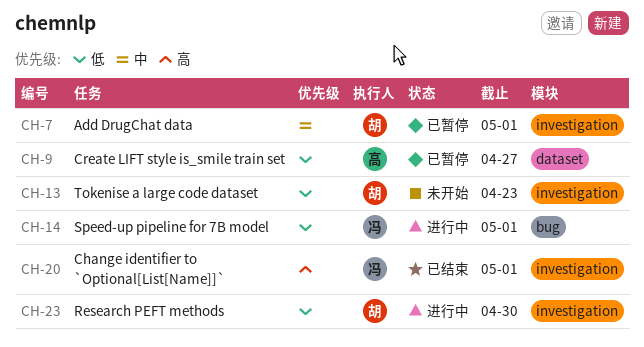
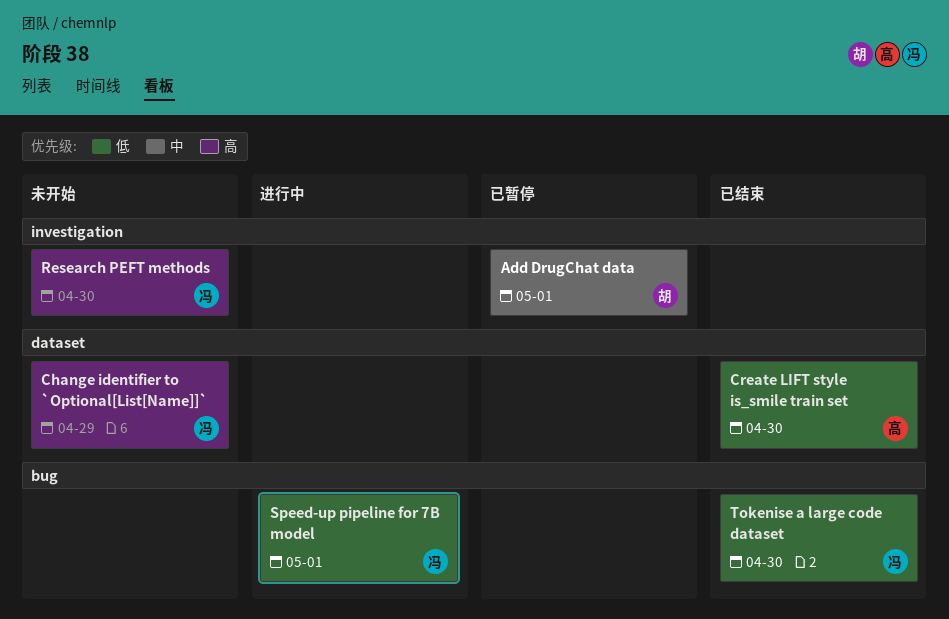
Change identifier to `Optional[List[Name]]`, status: 已结束 -> 未开始
Change identifier to `Optional[List[Name]]`, label: investigation -> dataset
Change identifier to `Optional[List[Name]]`, due: May 1 -> Apr 29
Create LIFT style is_smile train set, status: 已暂停 -> 已结束
Create LIFT style is_smile train set, due: Apr 27 -> Apr 30
Research PEFT methods, status: 进行中 -> 未开始
Research PEFT methods, owner: 胡 -> 冯
Research PEFT methods, priority: 低 -> 高
Tokenise a large code dataset, status: 未开始 -> 已结束
Tokenise a large code dataset, owner: 胡 -> 冯
Tokenise a large code dataset, label: investigation -> bug
Tokenise a large code dataset, due: Apr 23 -> Apr 30

